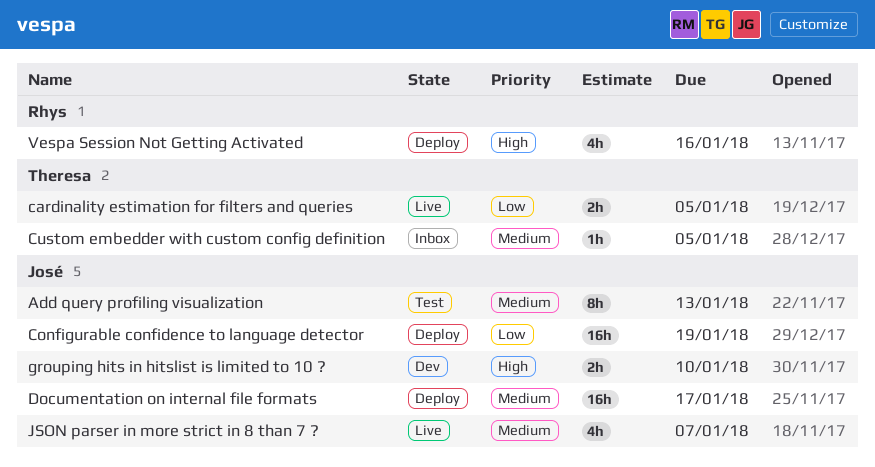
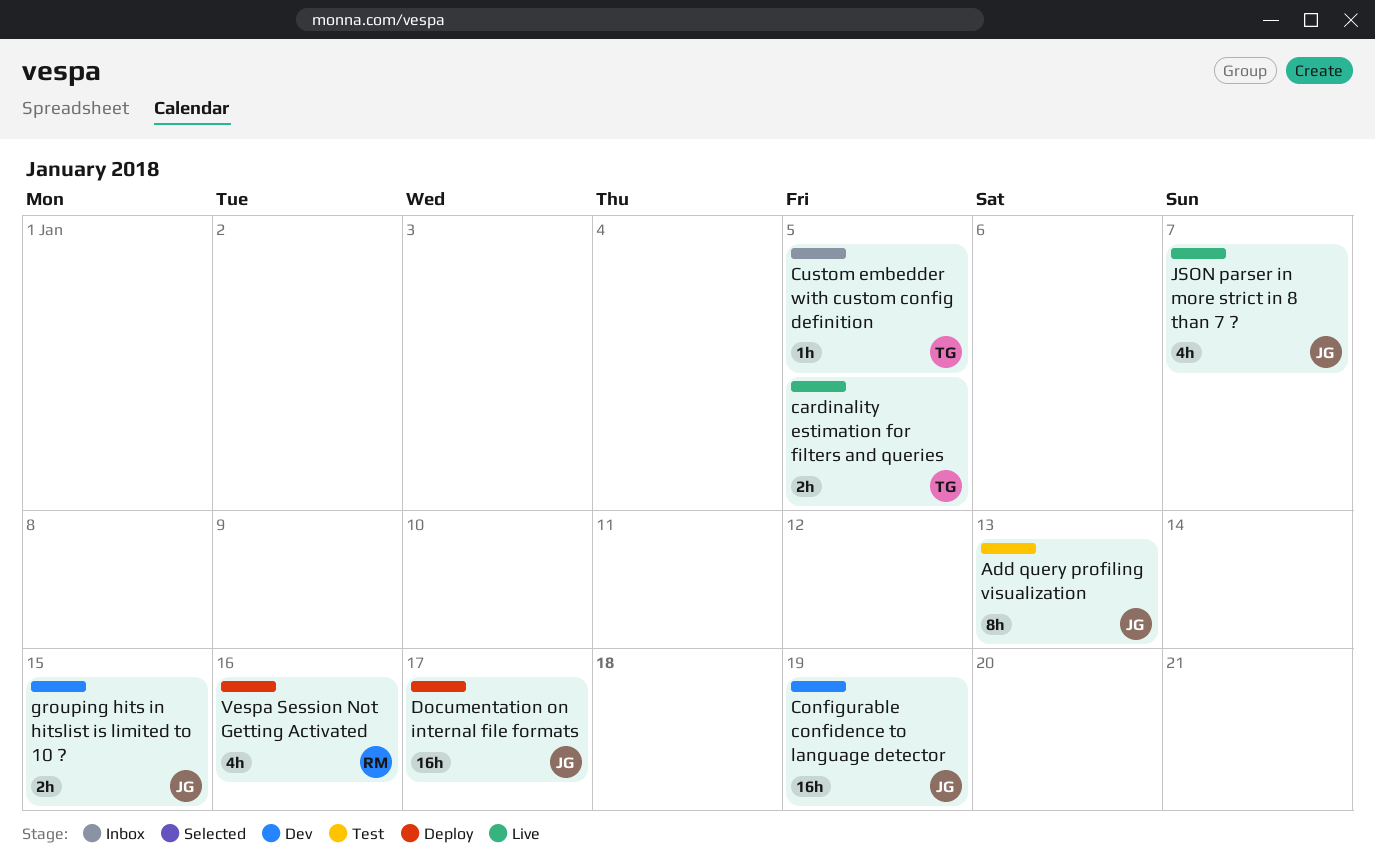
Configurable confidence to language detector, status: Deploy -> Dev
grouping hits in hitslist is limited to 10 ?, due: Jan 10 -> Jan 15

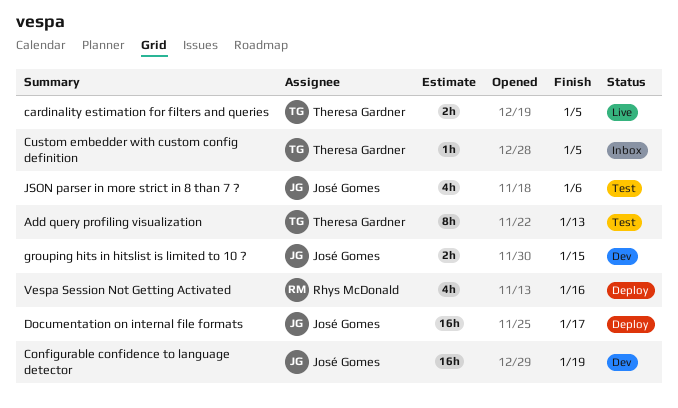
Add query profiling visualization, owner: José Gomes -> Theresa Gardner
JSON parser in more strict in 8 than 7 ?, status: Live -> Test
JSON parser in more strict in 8 than 7 ?, due: Jan 7 -> Jan 6

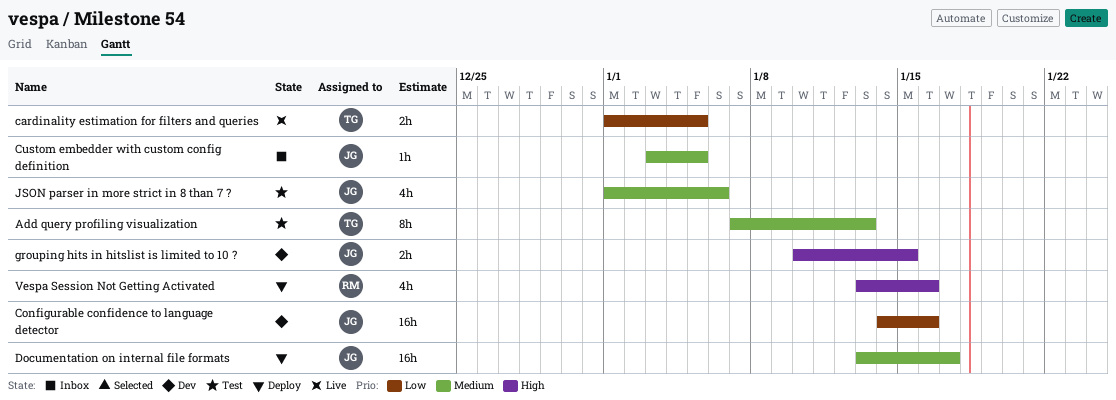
Configurable confidence to language detector, due: Jan 19 -> Jan 16
Custom embedder with custom config definition, owner: Theresa Gardner -> José Gomes

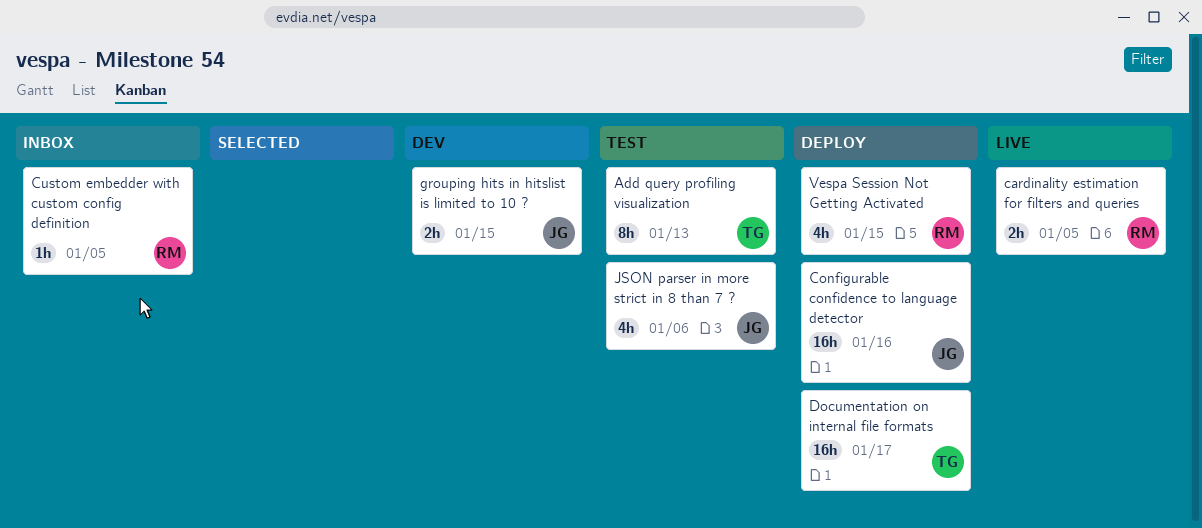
cardinality estimation for filters and queries, owner: TG -> RM
Configurable confidence to language detector, status: Dev -> Deploy
Custom embedder with custom config definition, owner: JG -> RM
Documentation on internal file formats, owner: JG -> TG
Vespa Session Not Getting Activated, due: Jan 16 -> Jan 15

